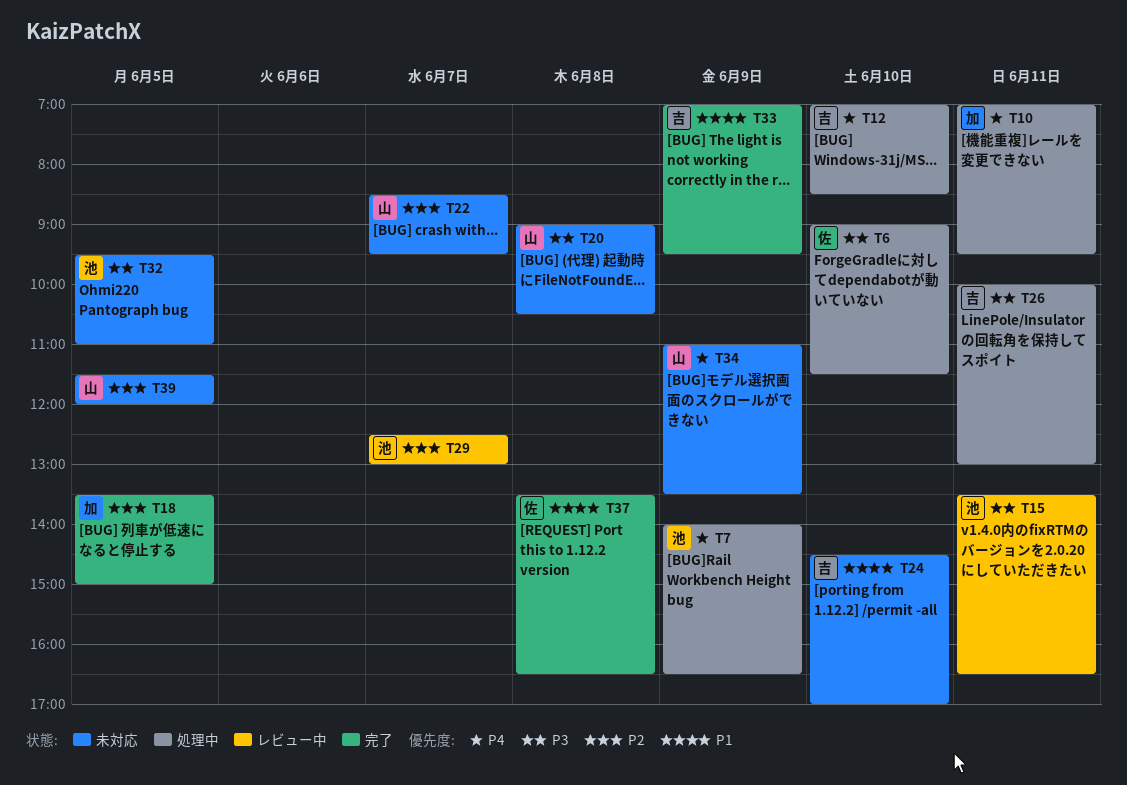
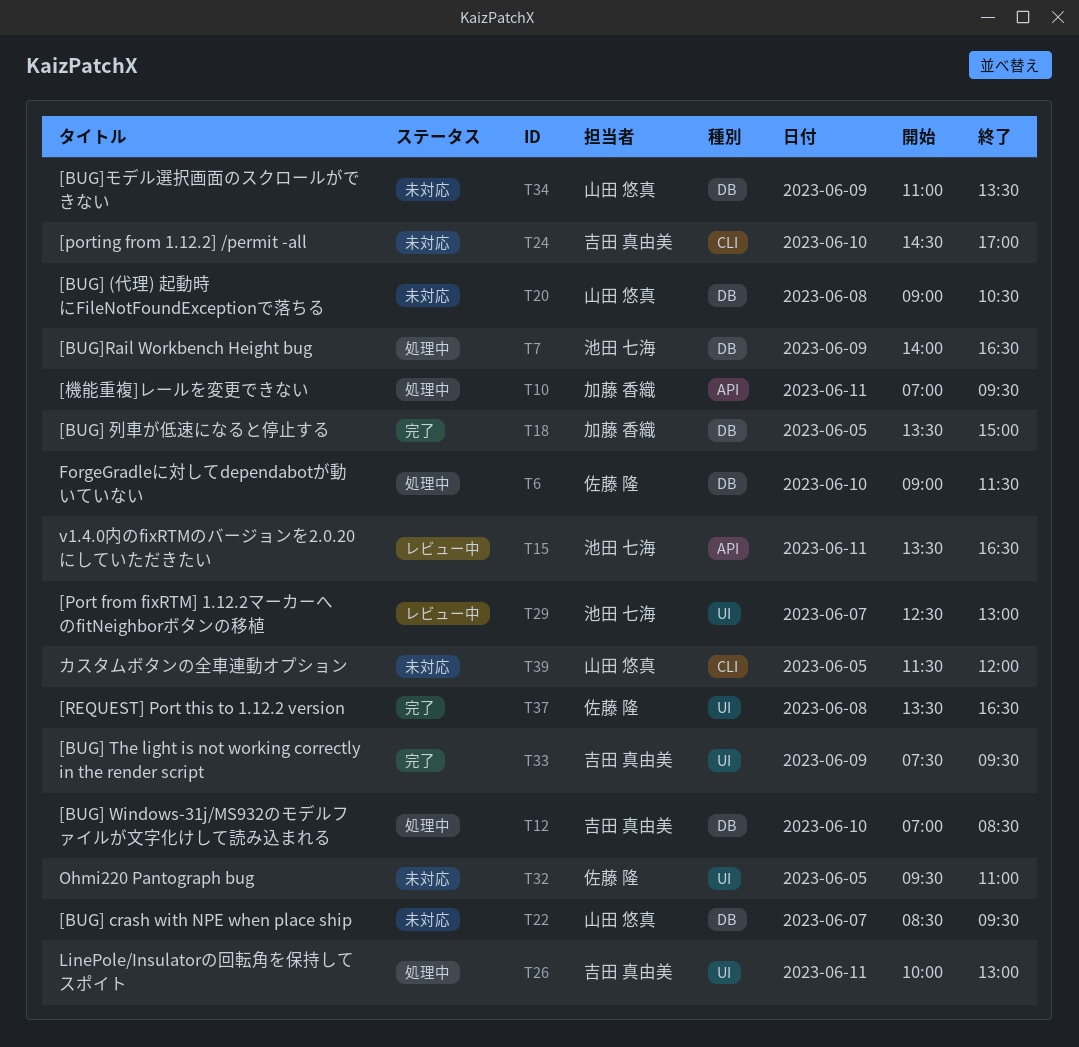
T32, owner: 池田 七海 -> 佐藤 隆
T33, begins: 07:00 -> 07:30

